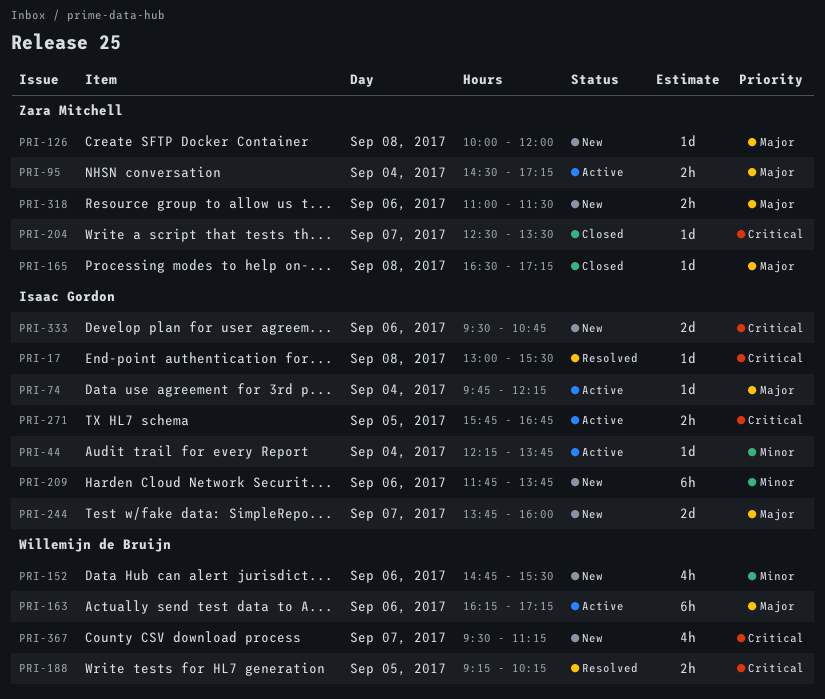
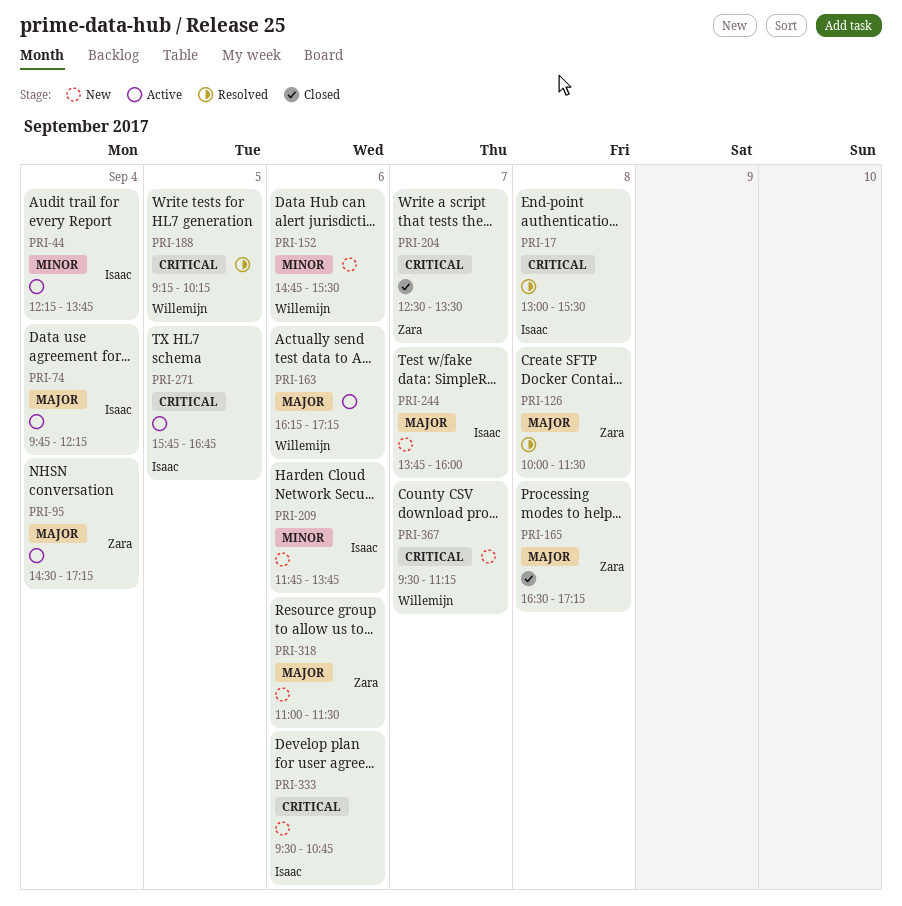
PRI-126, status: New -> Resolved
PRI-126, ends: 12:00 -> 11:30

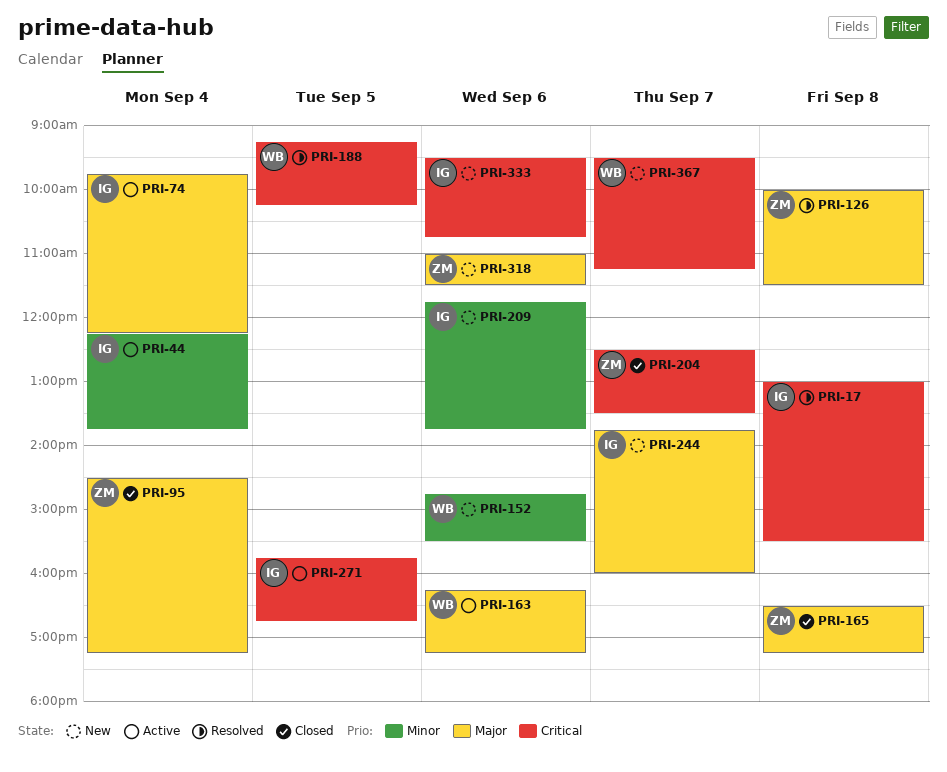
PRI-95, status: Active -> Closed

